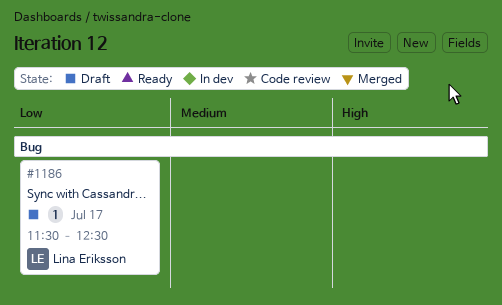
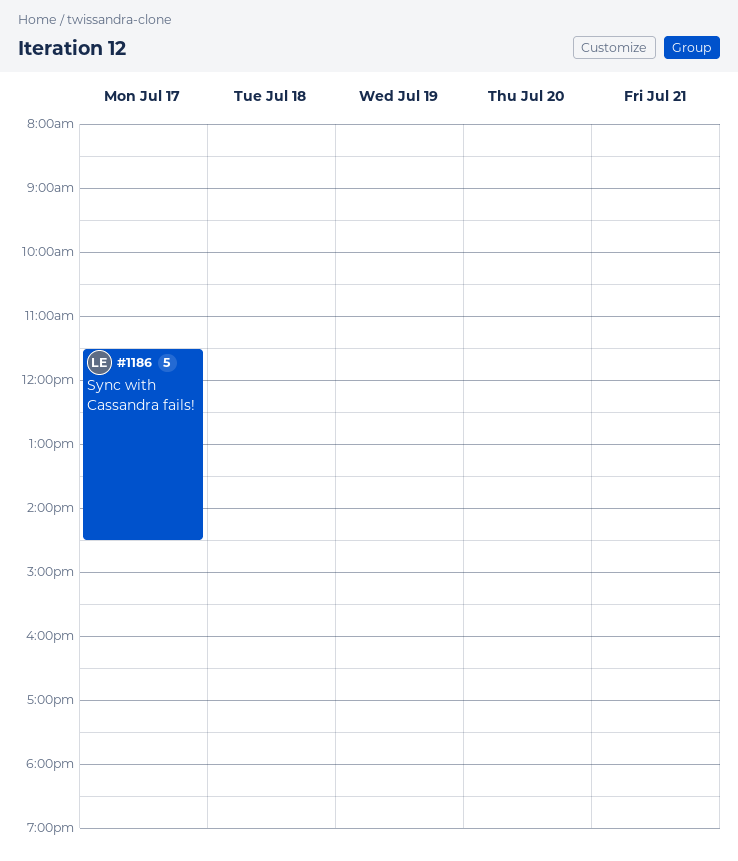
#1186, estimate: 1 -> 5
#1186, ends: 12:30 -> 14:30

